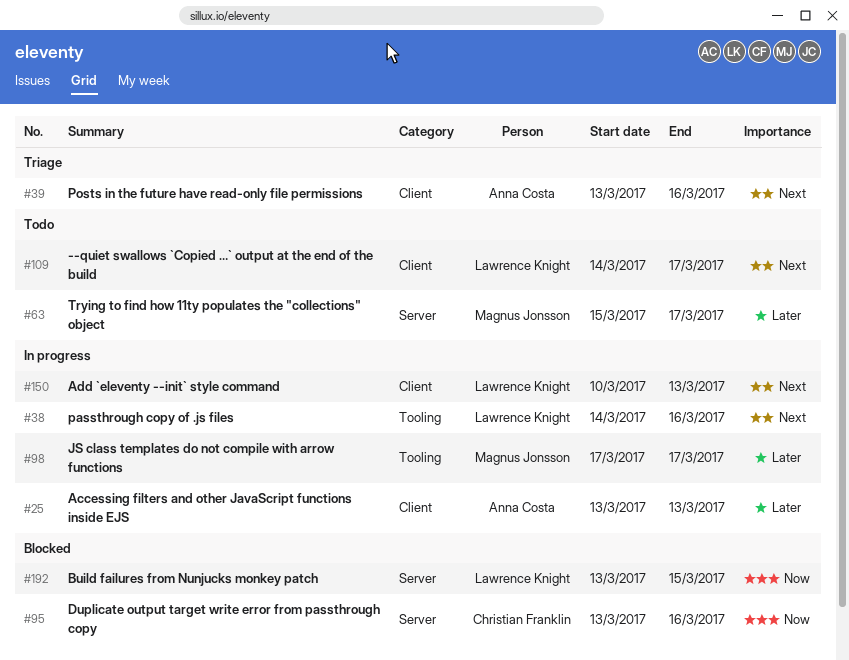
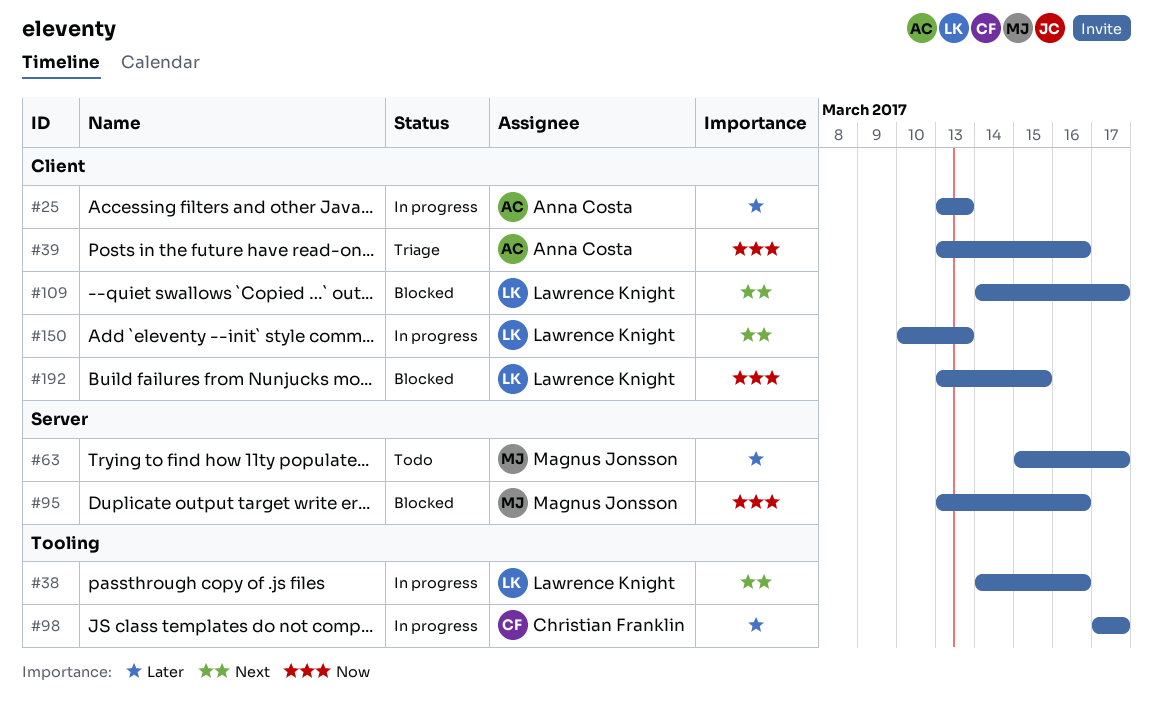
#39, priority: Next -> Now
#95, owner: Christian Franklin -> Magnus Jonsson
#98, owner: Magnus Jonsson -> Christian Franklin
#109, status: Todo -> Blocked
#192, label: Server -> Client

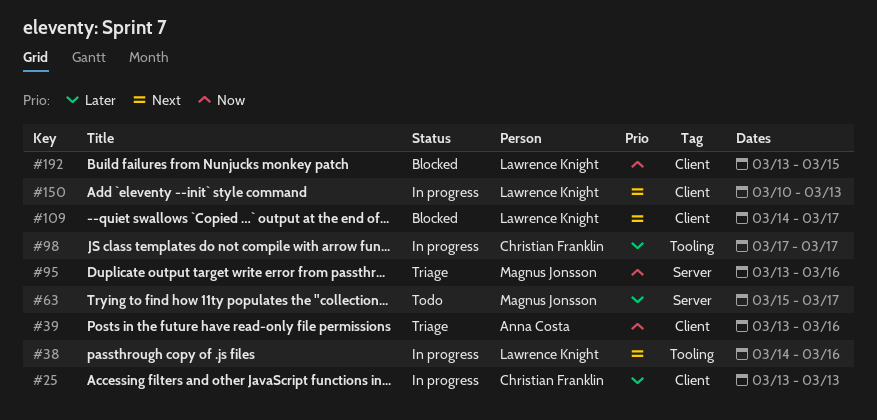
#25, owner: Anna Costa -> Christian Franklin
#95, status: Blocked -> Triage

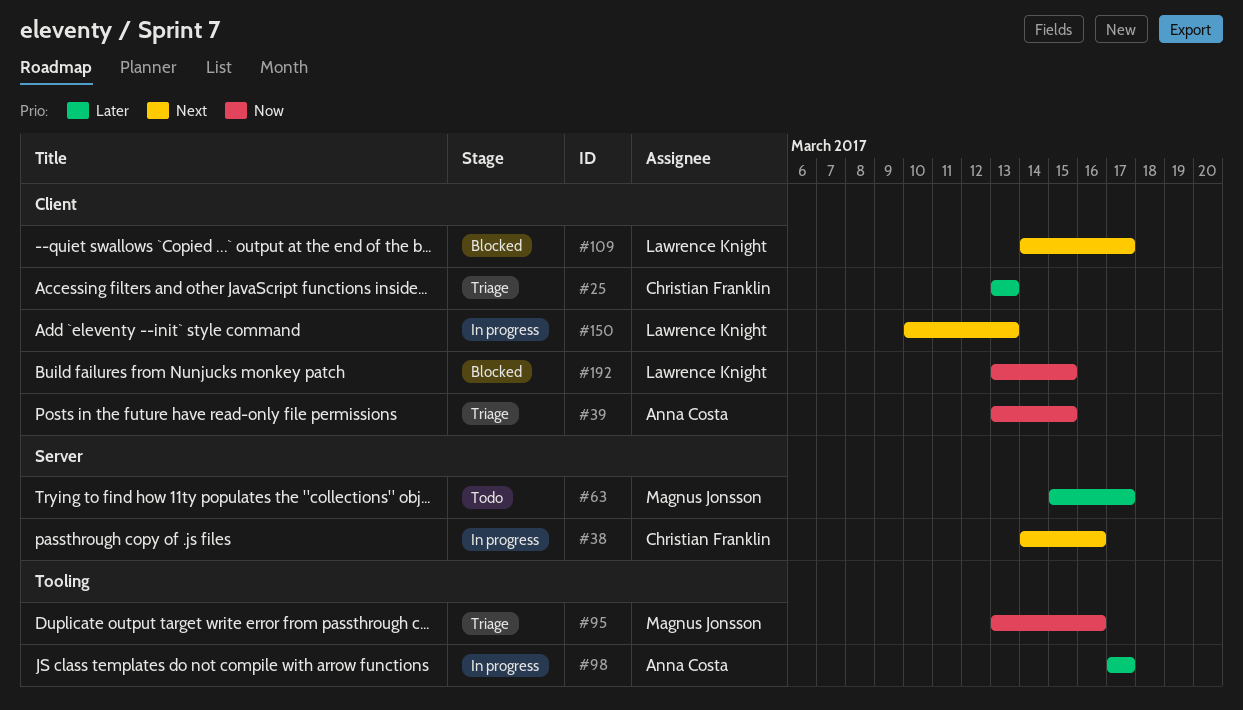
#25, status: In progress -> Triage
#38, owner: Lawrence Knight -> Christian Franklin
#38, label: Tooling -> Server
#39, due: Mar 16 -> Mar 15
#95, label: Server -> Tooling
#98, owner: Christian Franklin -> Anna Costa

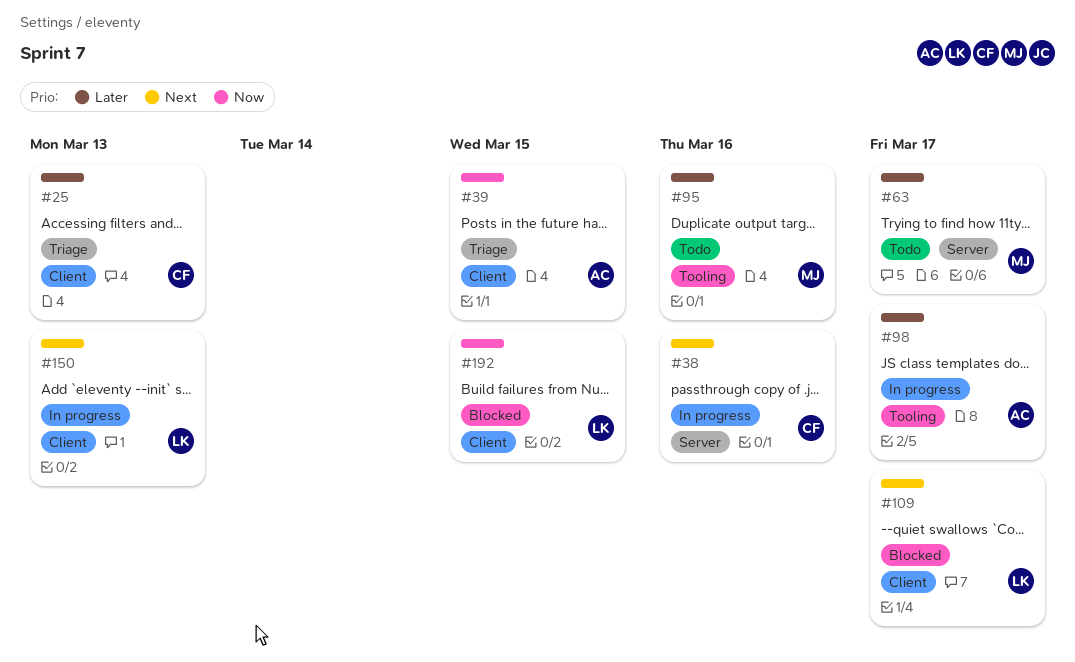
#95, status: Triage -> Todo
#95, priority: Now -> Later

